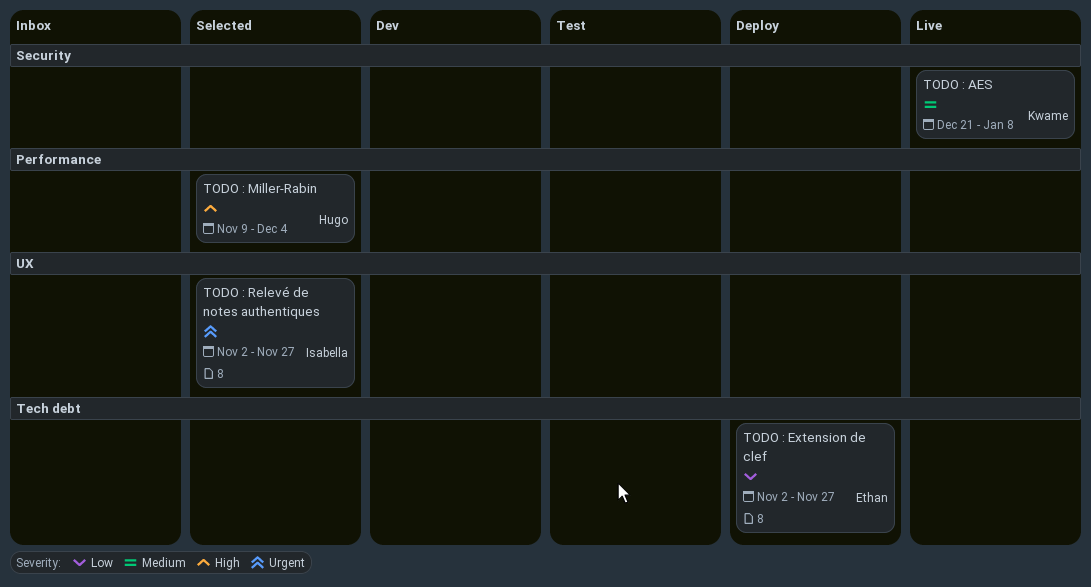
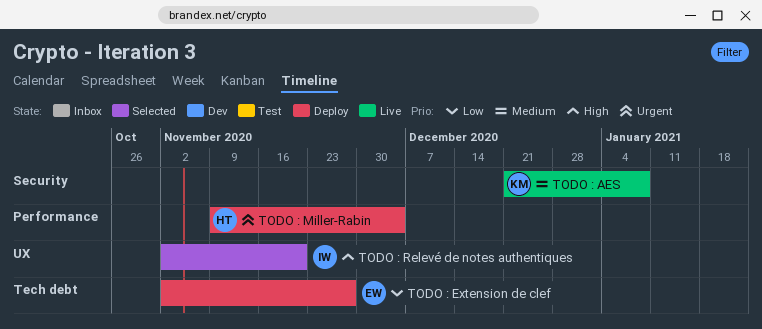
TODO : Miller-Rabin, status: Selected -> Deploy
TODO : Miller-Rabin, priority: High -> Urgent
TODO : Relevé de notes authentiques, priority: Urgent -> High
TODO : Relevé de notes authentiques, due: Nov 27 -> Nov 20

